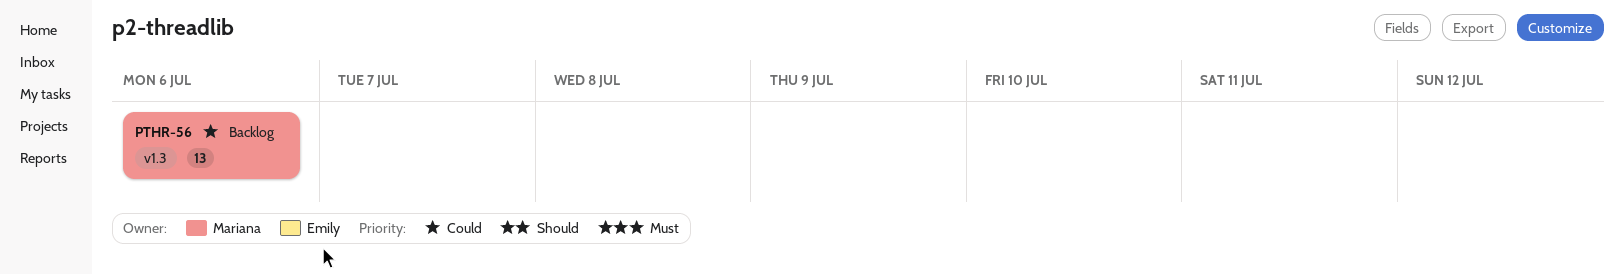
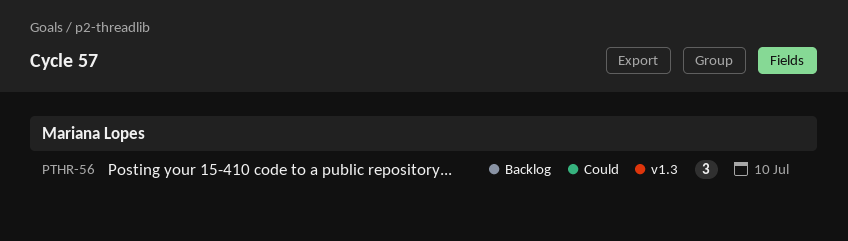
PTHR-56, estimate: 13 -> 3
PTHR-56, due: Jul 6 -> Jul 10

